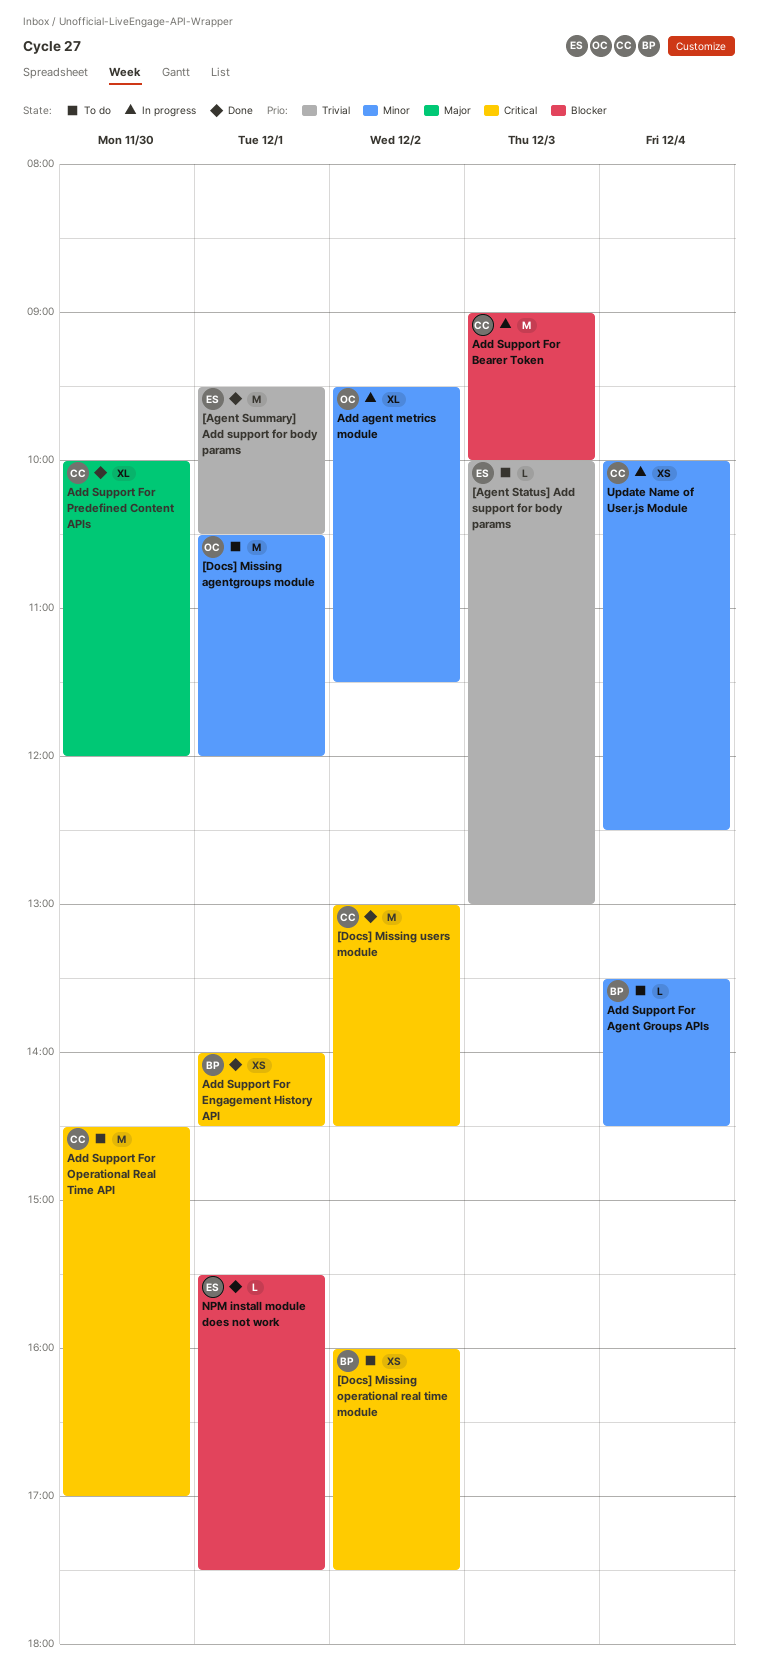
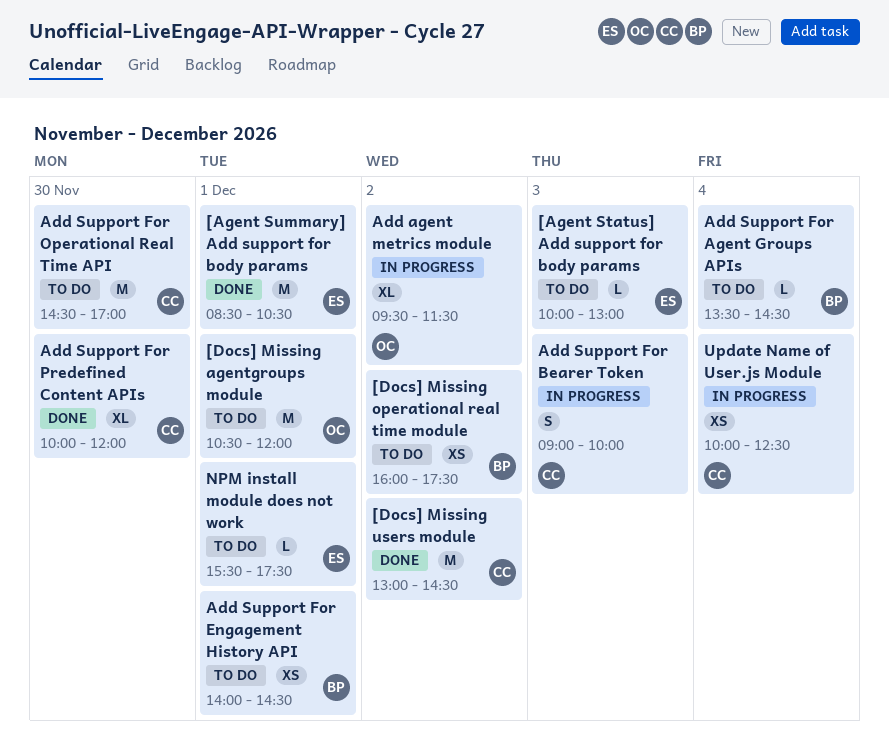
[Agent Summary] Add support for body params, begins: 09:30 -> 08:30
Add Support For Bearer Token, estimate: M -> S
Add Support For Engagement History API, status: Done -> To do
NPM install module does not work, status: Done -> To do

